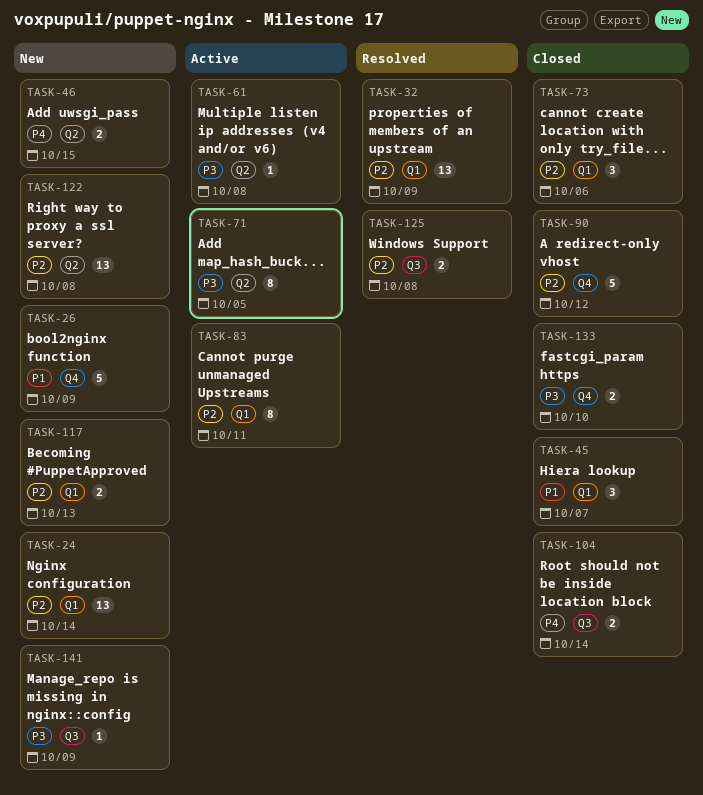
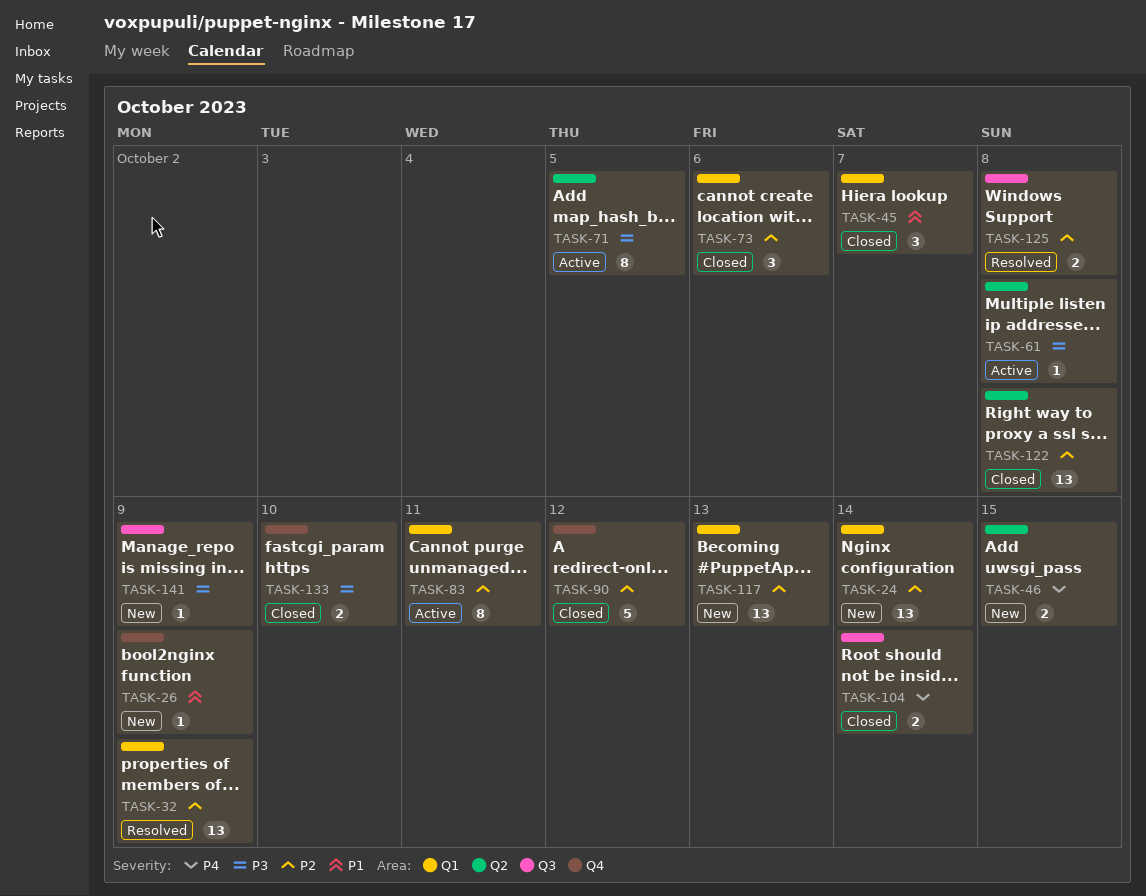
TASK-26, estimate: 5 -> 1
TASK-117, estimate: 2 -> 13
TASK-122, status: New -> Closed

